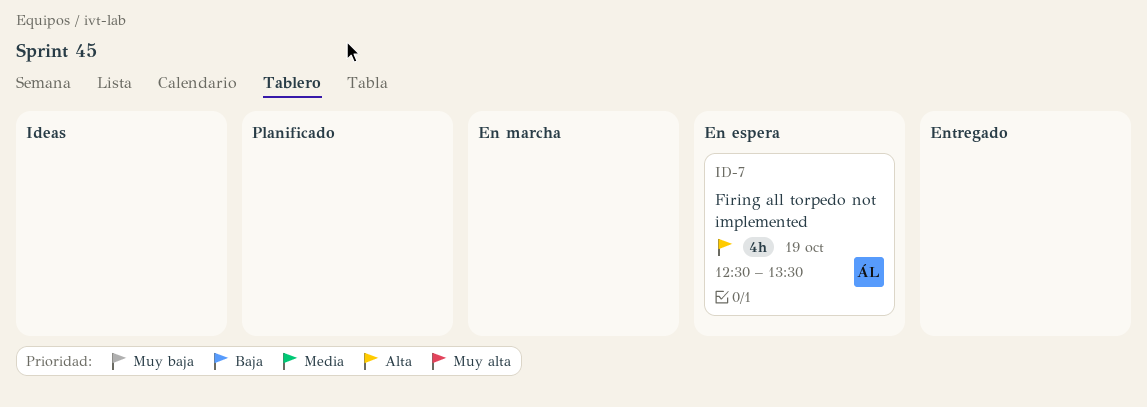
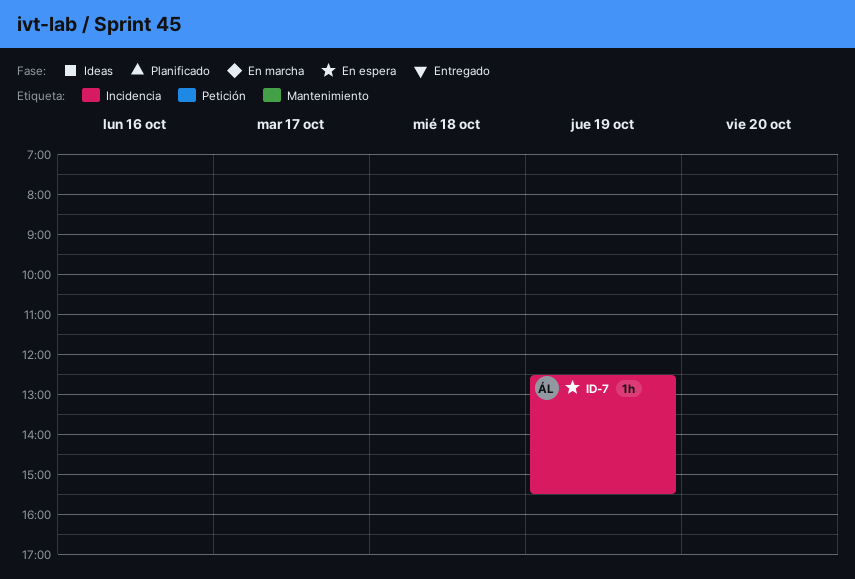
ID-7, estimate: 4h -> 1h
ID-7, ends: 13:30 -> 15:30

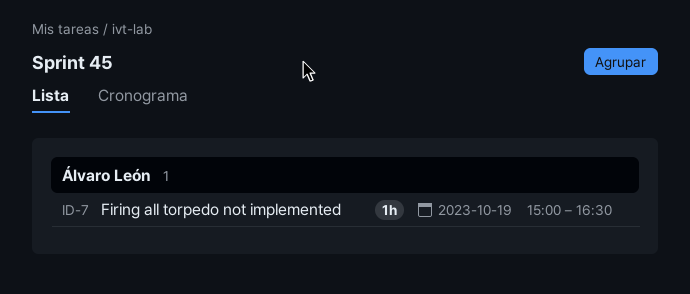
ID-7, begins: 12:30 -> 15:00
ID-7, ends: 15:30 -> 16:30

